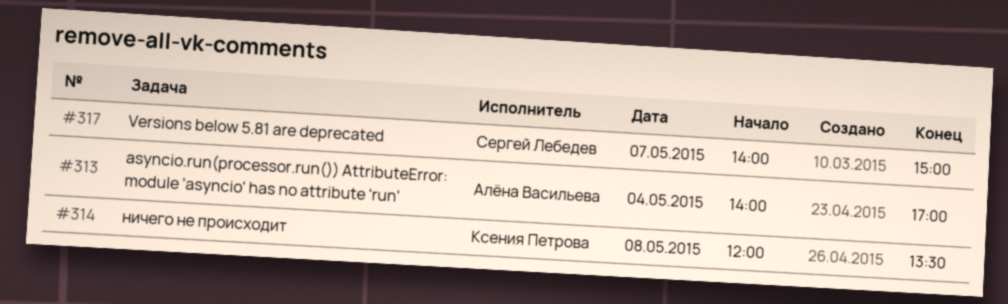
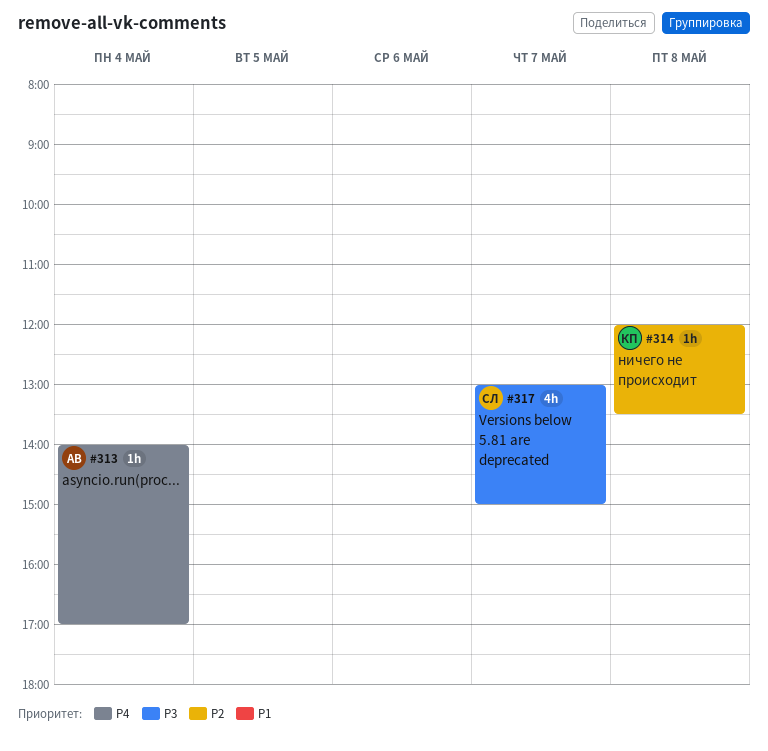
#317, begins: 14:00 -> 13:00

